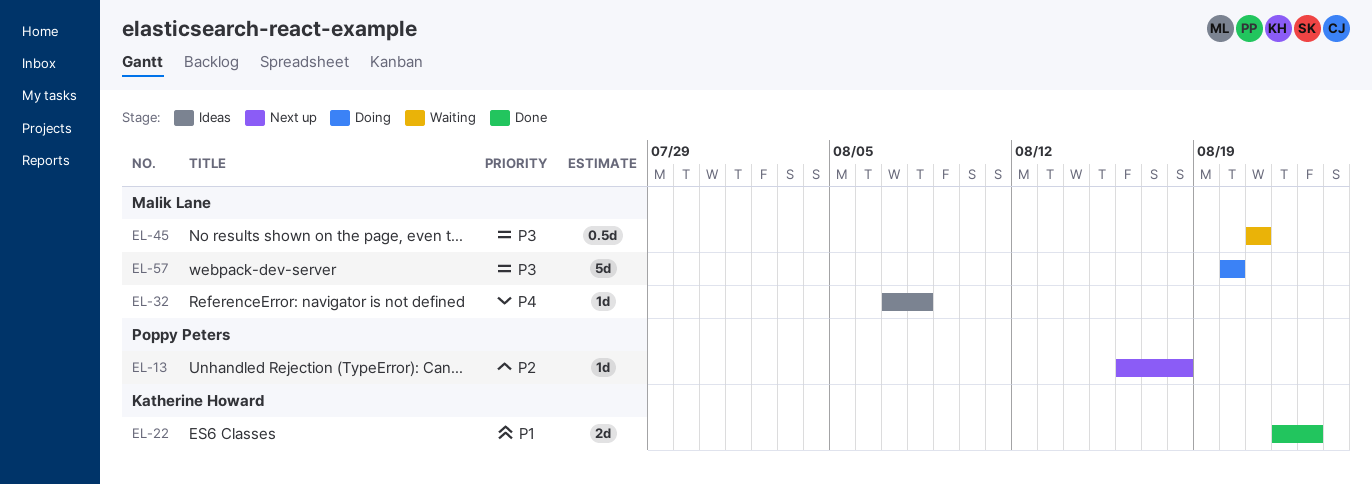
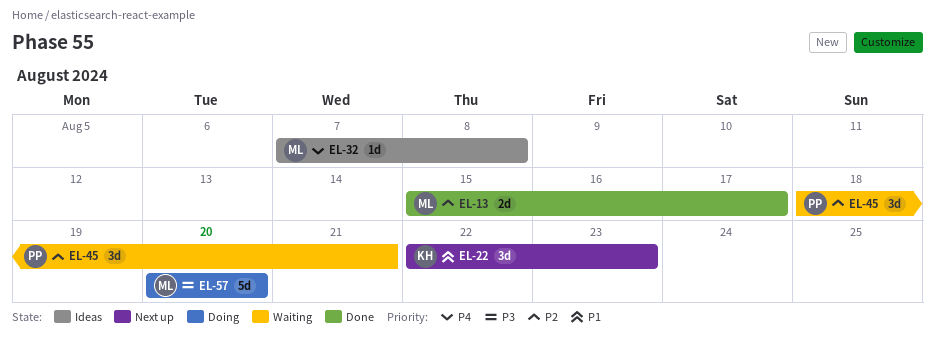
EL-13, status: Next up -> Done
EL-13, owner: Poppy Peters -> Malik Lane
EL-13, estimate: 1d -> 2d
EL-13, start: Aug 16 -> Aug 15
EL-13, due: Aug 18 -> Aug 17
EL-22, status: Done -> Next up
EL-22, estimate: 2d -> 3d
EL-45, owner: Malik Lane -> Poppy Peters
EL-45, priority: P3 -> P2
EL-45, estimate: 0.5d -> 3d
EL-45, start: Aug 21 -> Aug 18

